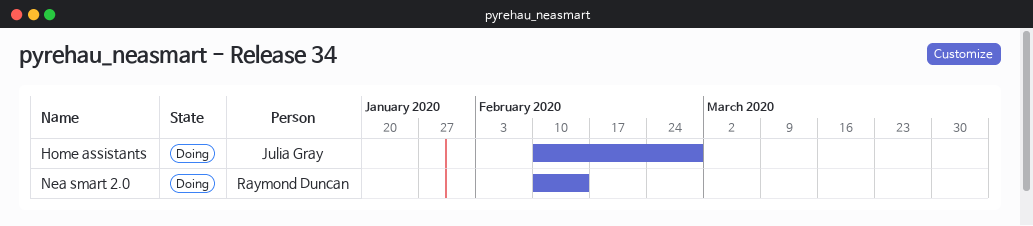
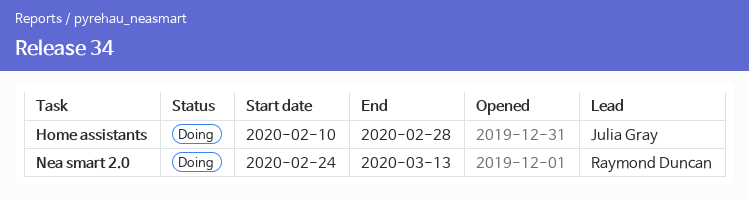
Nea smart 2.0, start: Feb 10 -> Feb 24
Nea smart 2.0, due: Feb 14 -> Mar 13

